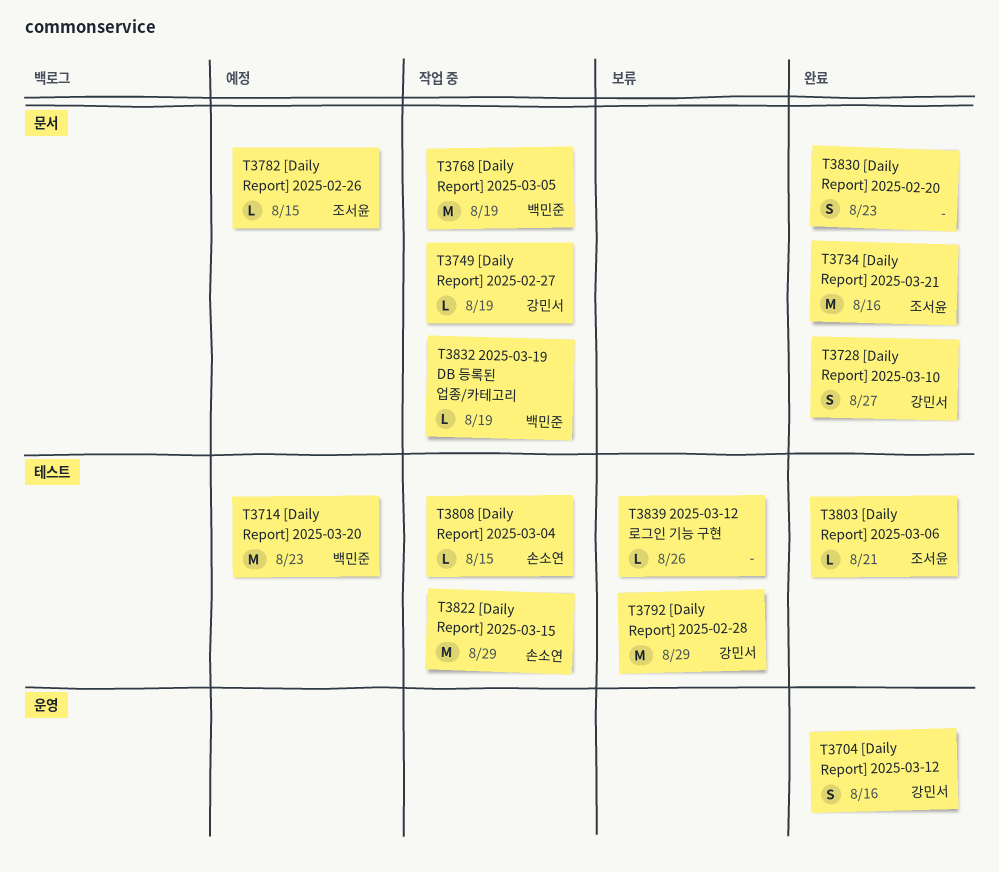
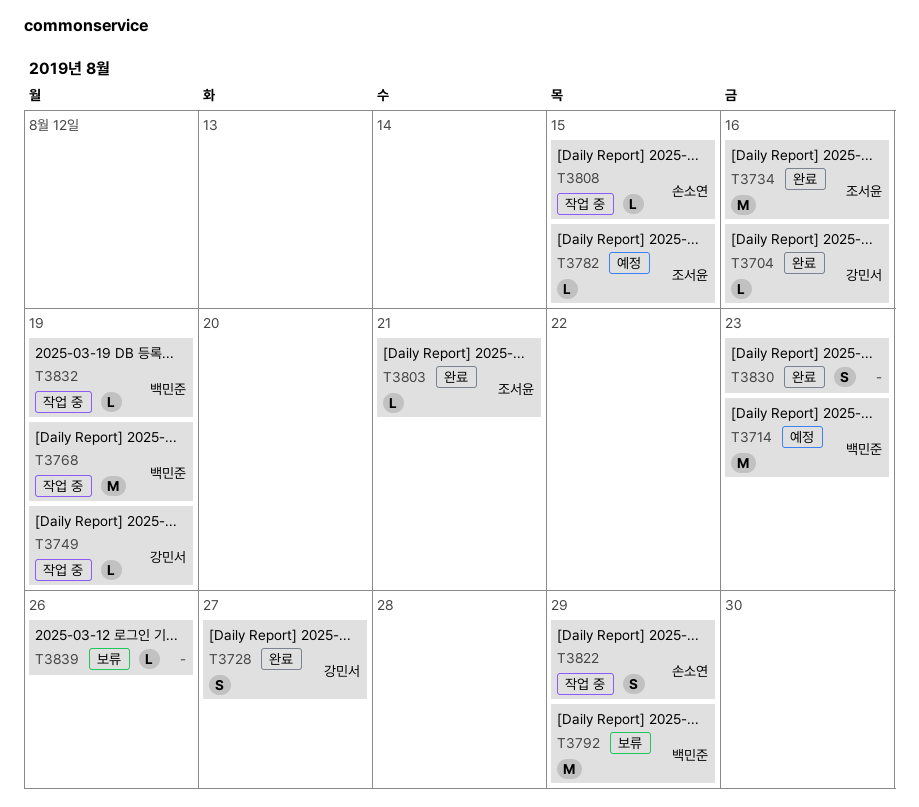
T3704, estimate: S -> L
T3792, owner: 강민서 -> 백민준
T3822, estimate: M -> S

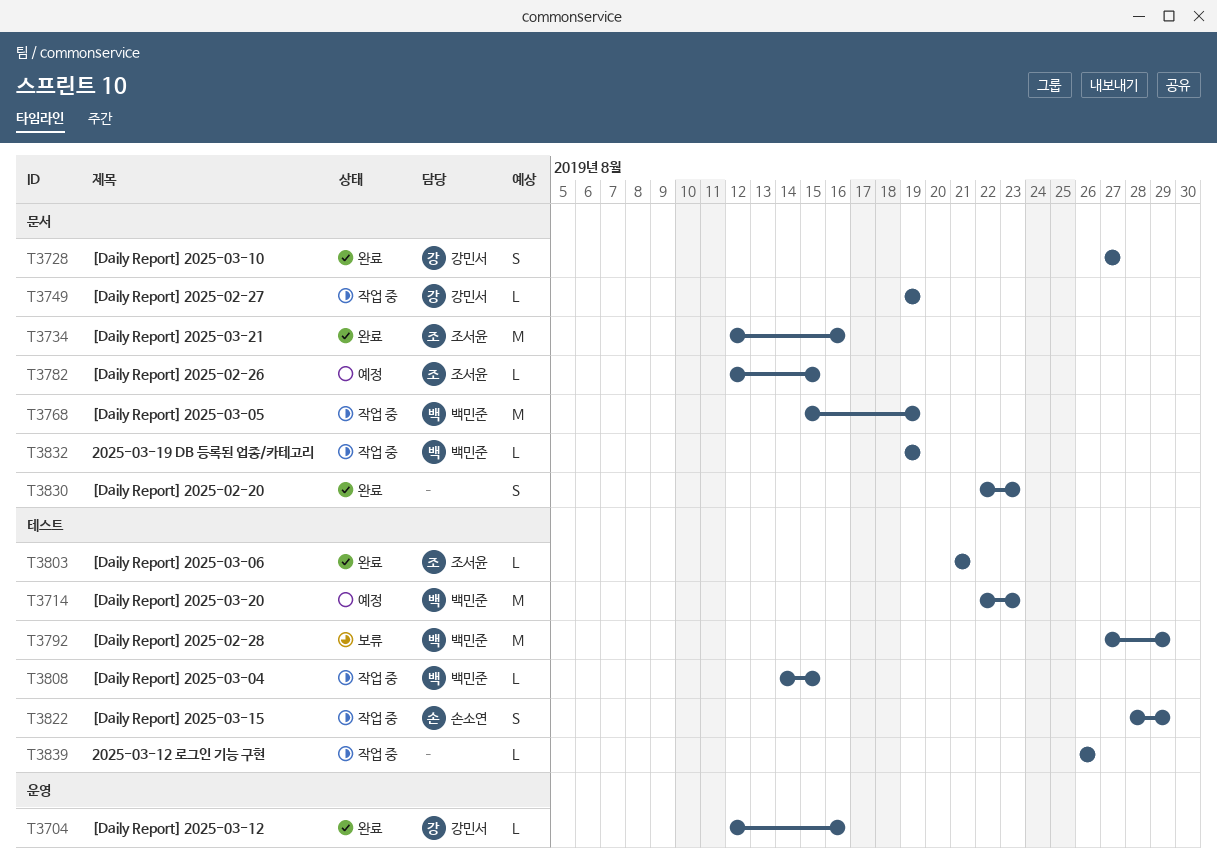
T3808, owner: 손소연 -> 백민준
T3839, status: 보류 -> 작업 중

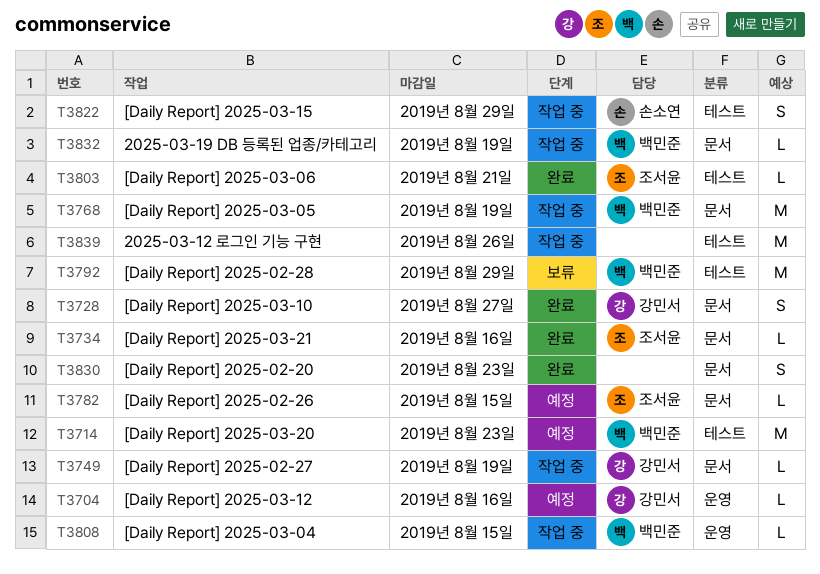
T3704, status: 완료 -> 예정
T3734, estimate: M -> L
T3808, label: 테스트 -> 운영
T3839, estimate: L -> M

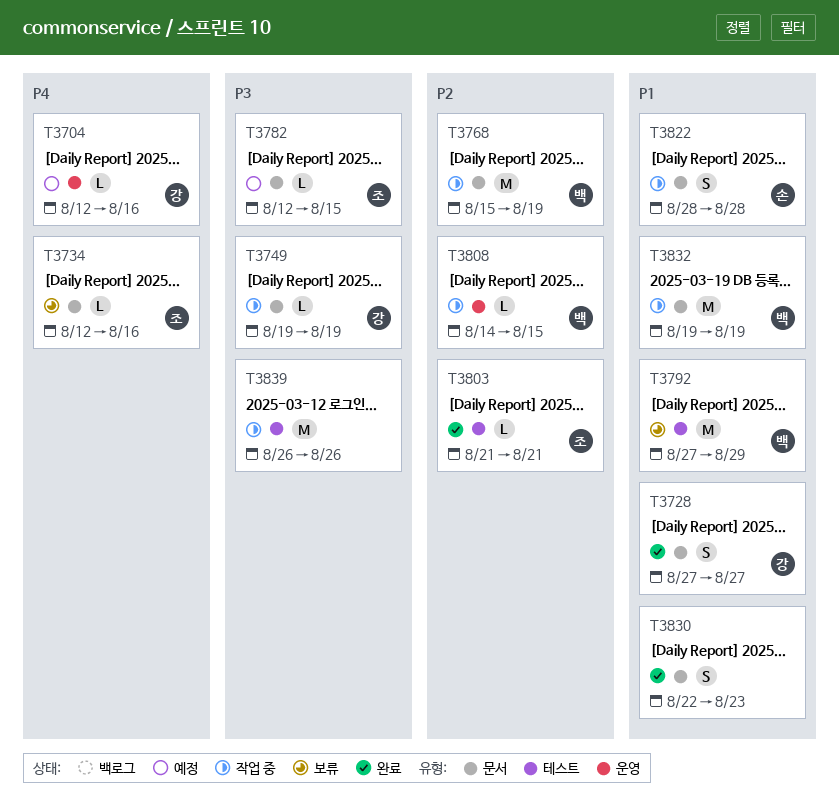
T3714: present -> none
T3734, status: 완료 -> 보류
T3822, label: 테스트 -> 문서
T3822, due: Aug 29 -> Aug 28
T3832, estimate: L -> M

